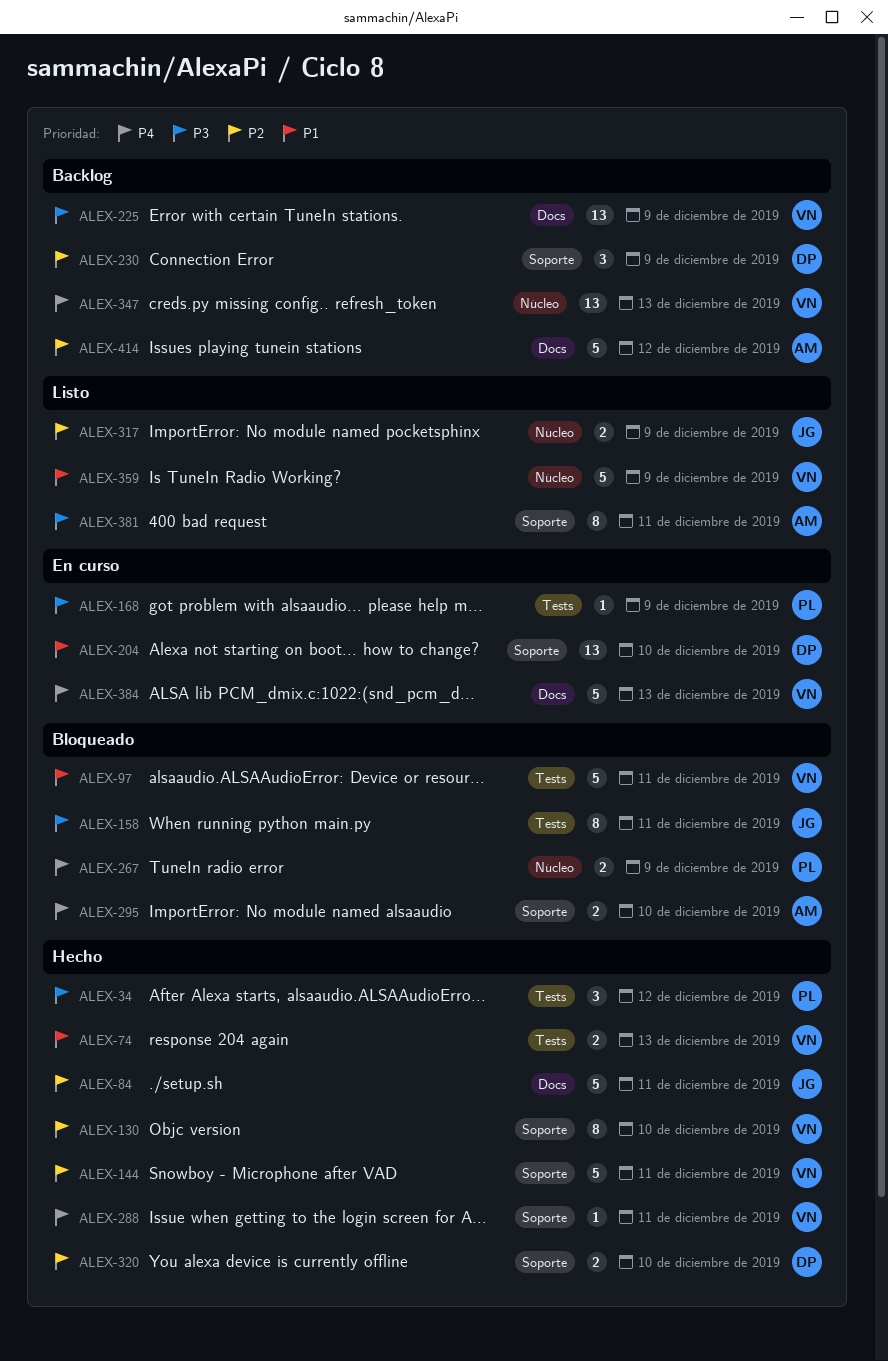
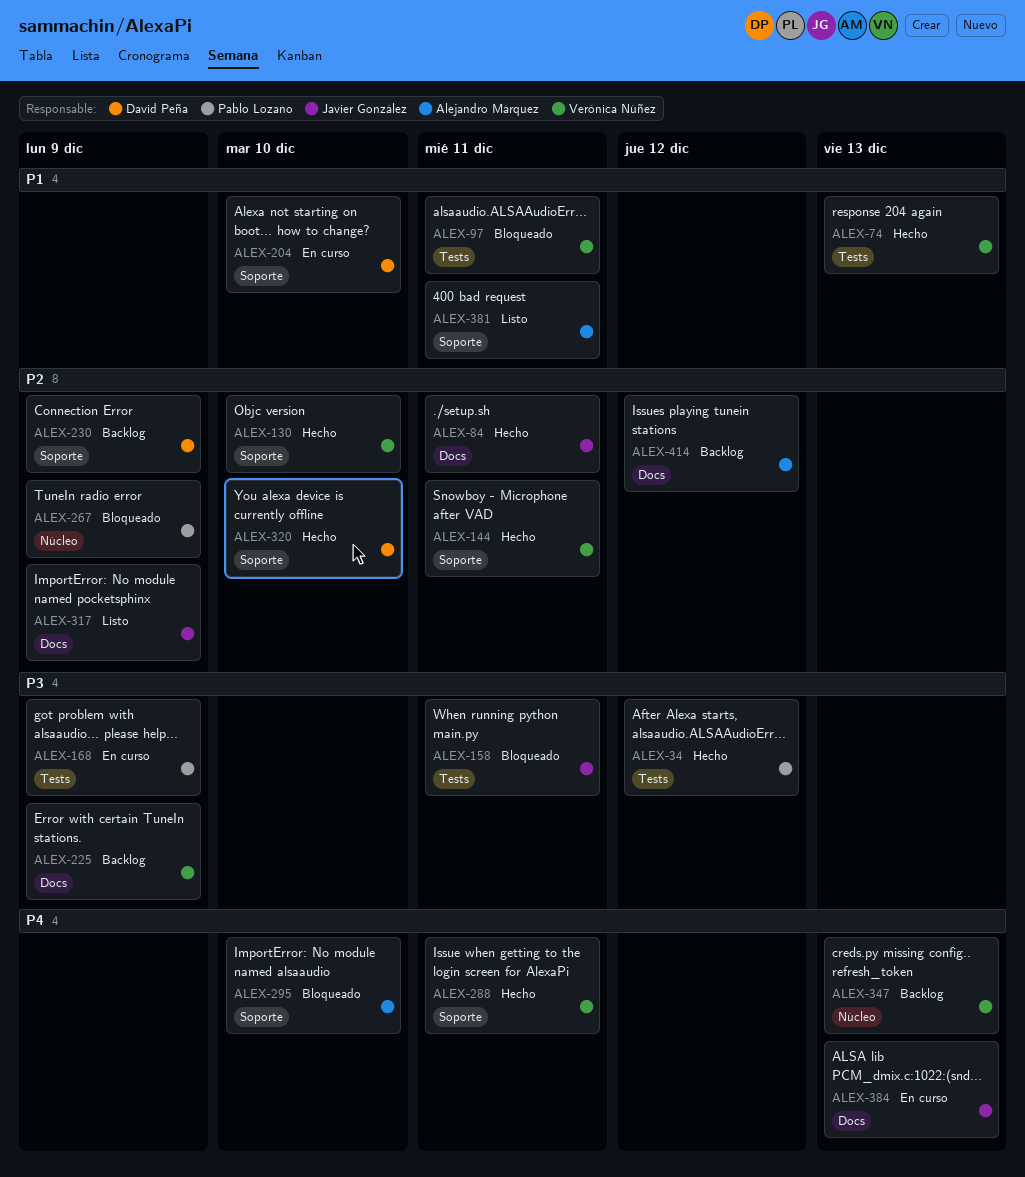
ALEX-267, priority: P4 -> P2
ALEX-317, label: Núcleo -> Docs
ALEX-359: present -> none
ALEX-381, priority: P3 -> P1
ALEX-384, owner: Verónica Núñez -> Javier González

